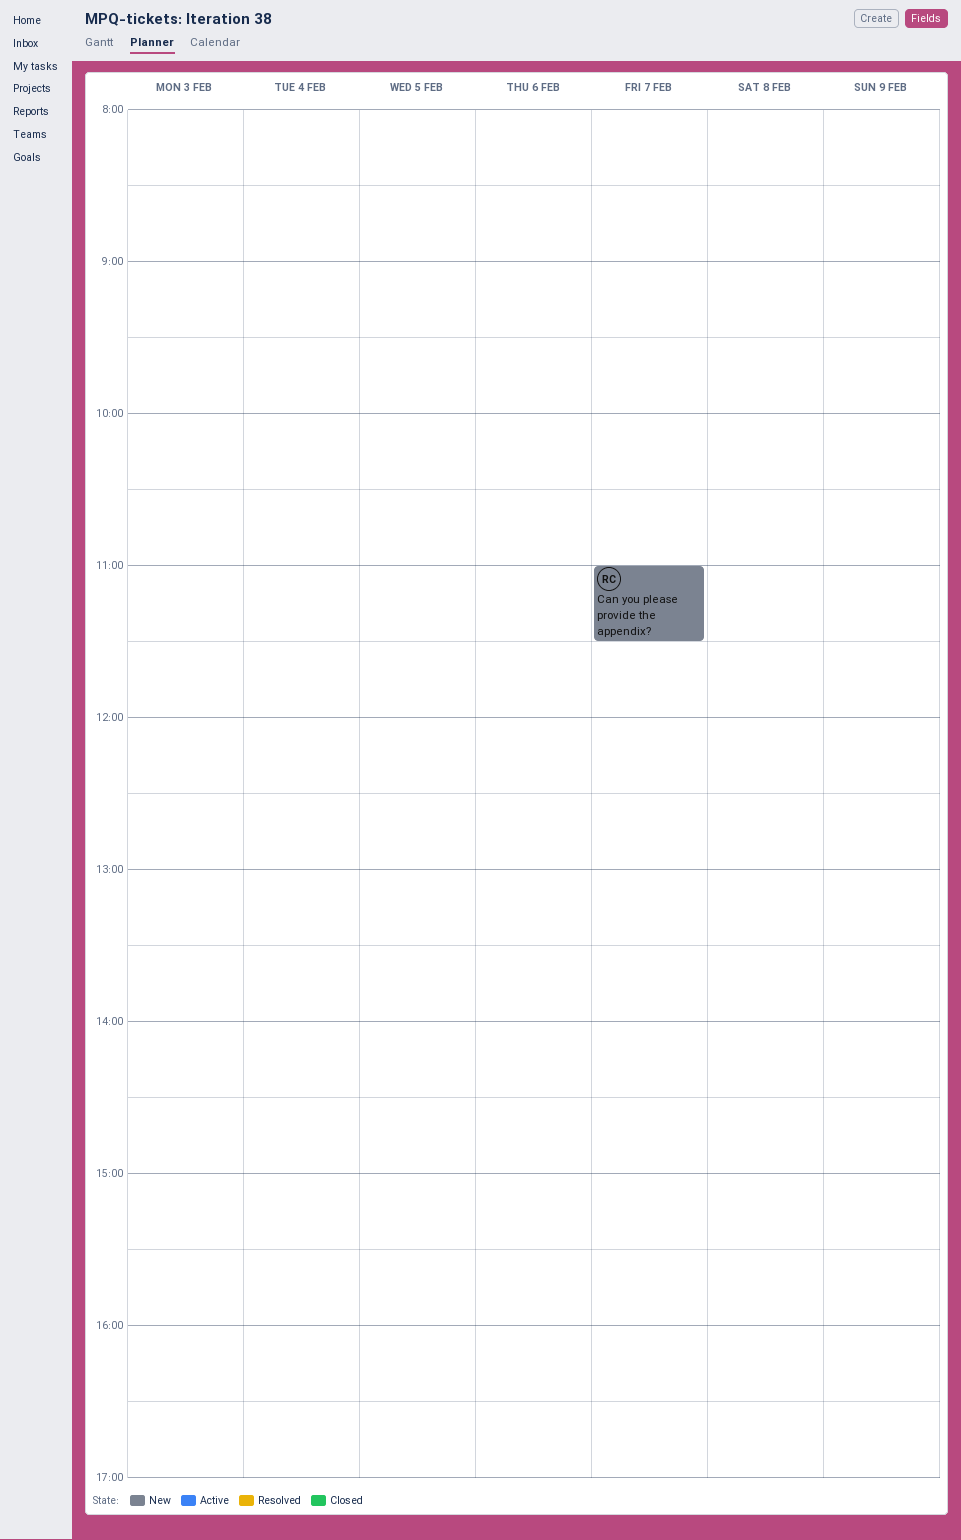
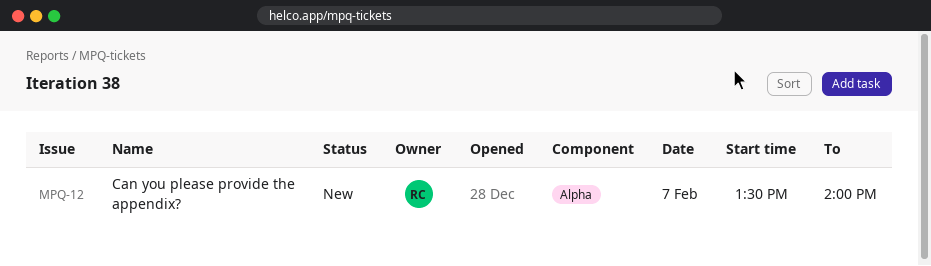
Can you please provide the appendix?, begins: 11:00 -> 13:30
Can you please provide the appendix?, ends: 11:30 -> 14:00

